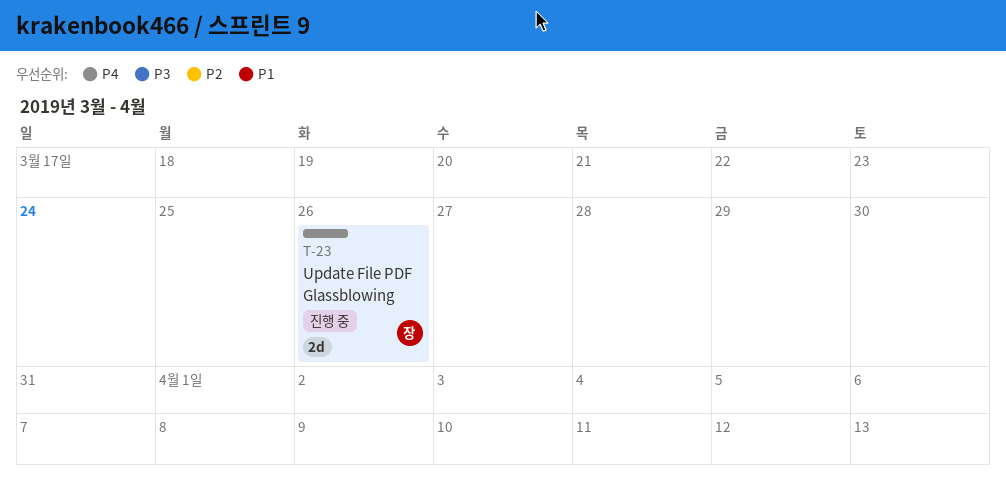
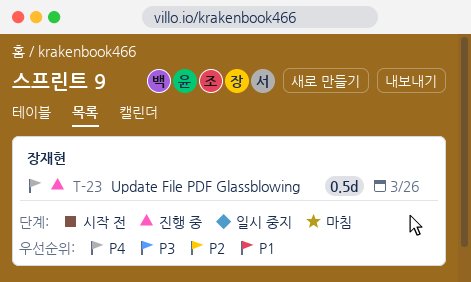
T-23, estimate: 2d -> 0.5d

